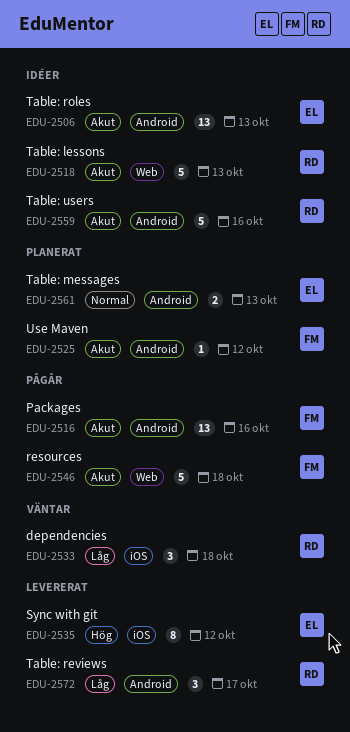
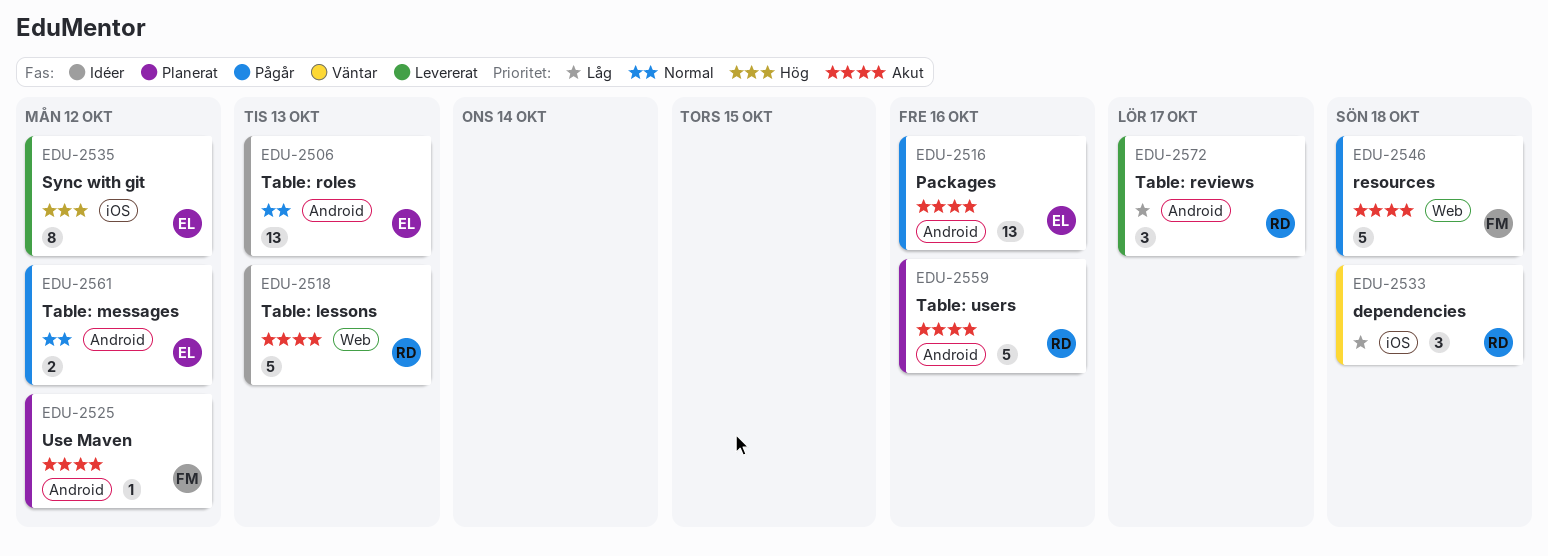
EDU-2506, priority: Akut -> Normal
EDU-2516, owner: FM -> EL
EDU-2559, status: Idéer -> Planerat
EDU-2561, status: Planerat -> Pågår
EDU-2561, due: Oct 13 -> Oct 12

